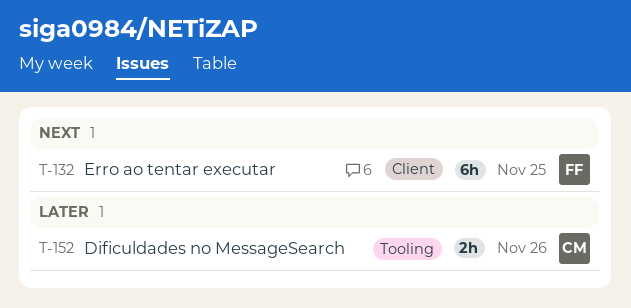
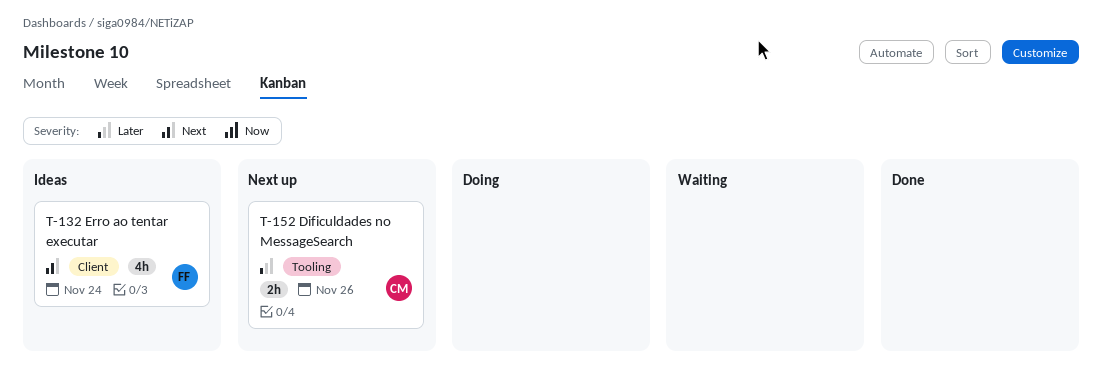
T-132, estimate: 6h -> 4h
T-132, due: Nov 25 -> Nov 24

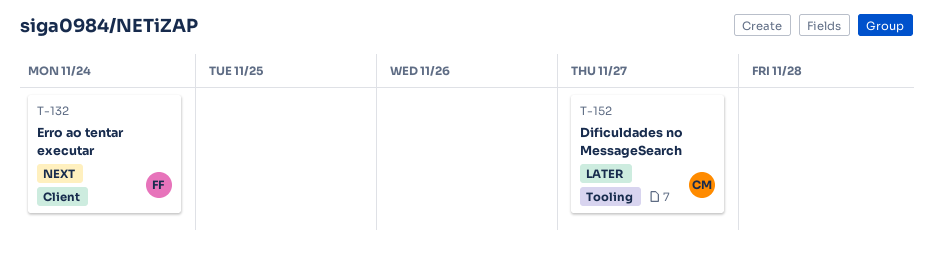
T-152, due: Nov 26 -> Nov 27

